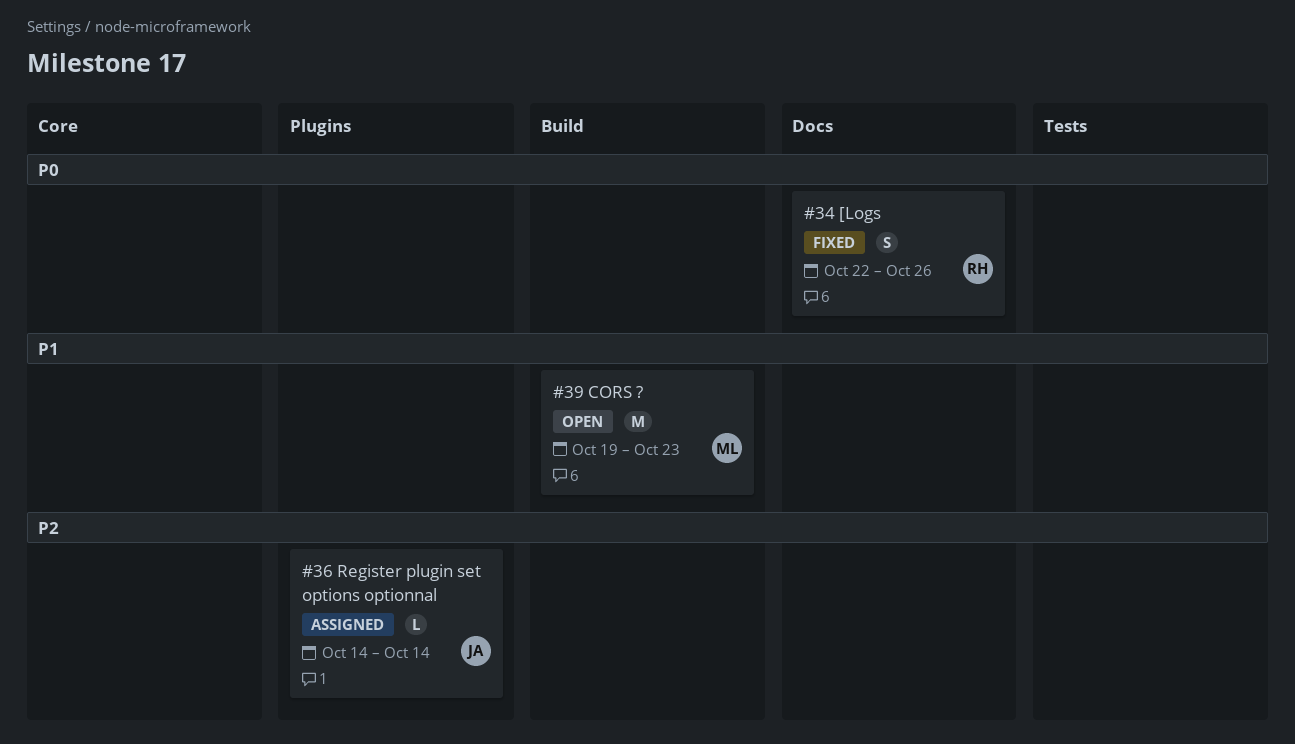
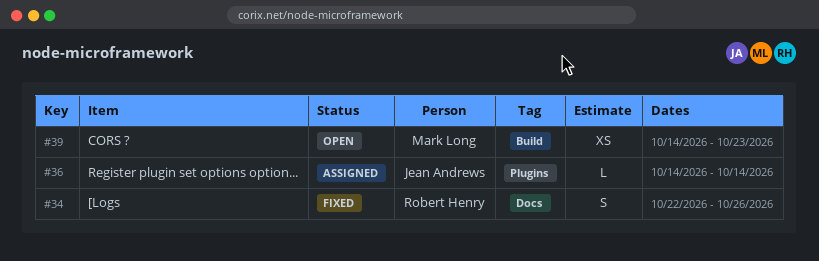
#39, estimate: M -> XS
#39, start: Oct 19 -> Oct 14

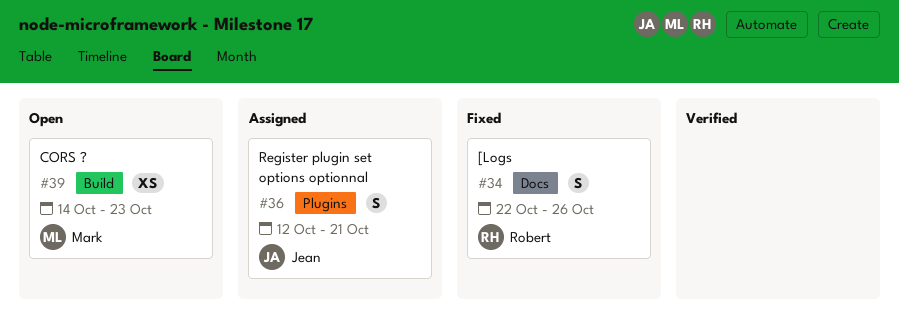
#36, estimate: L -> S
#36, start: Oct 14 -> Oct 12
#36, due: Oct 14 -> Oct 21

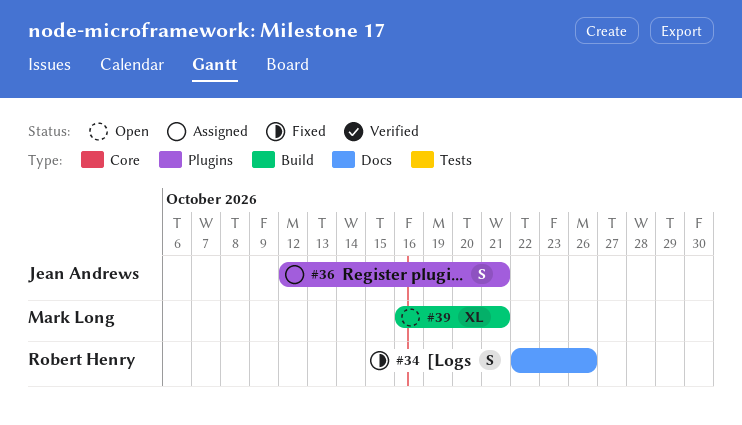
#39, estimate: XS -> XL
#39, start: Oct 14 -> Oct 16
#39, due: Oct 23 -> Oct 21

